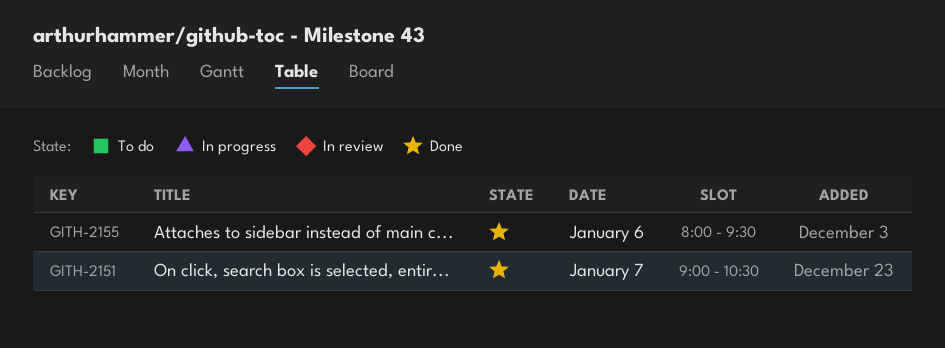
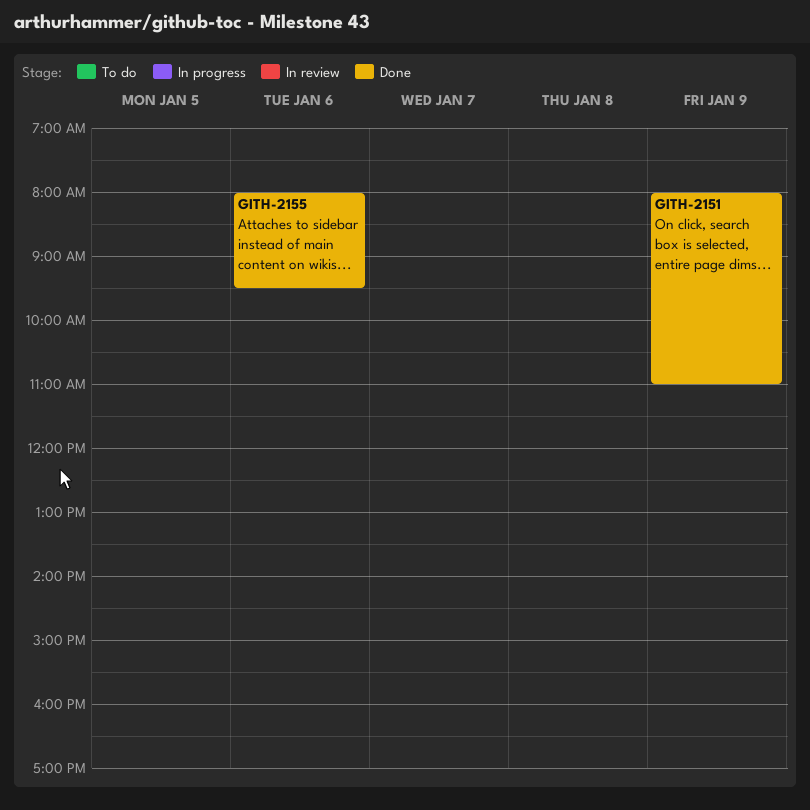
GITH-2151, day: Jan 7 -> Jan 9
GITH-2151, begins: 09:00 -> 08:00
GITH-2151, ends: 10:30 -> 11:00

